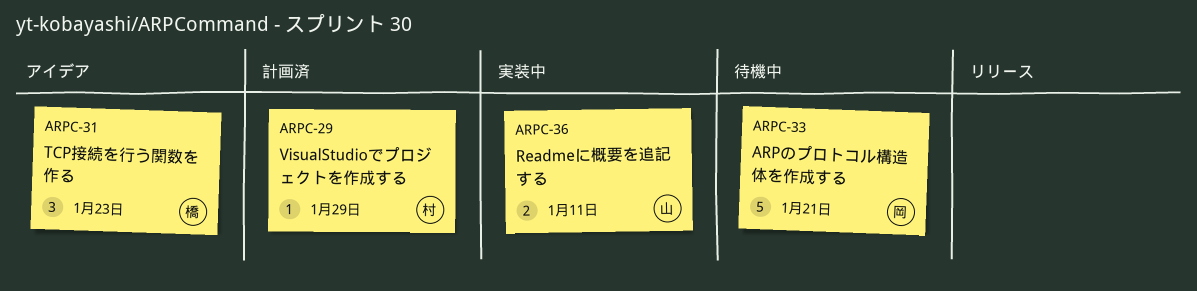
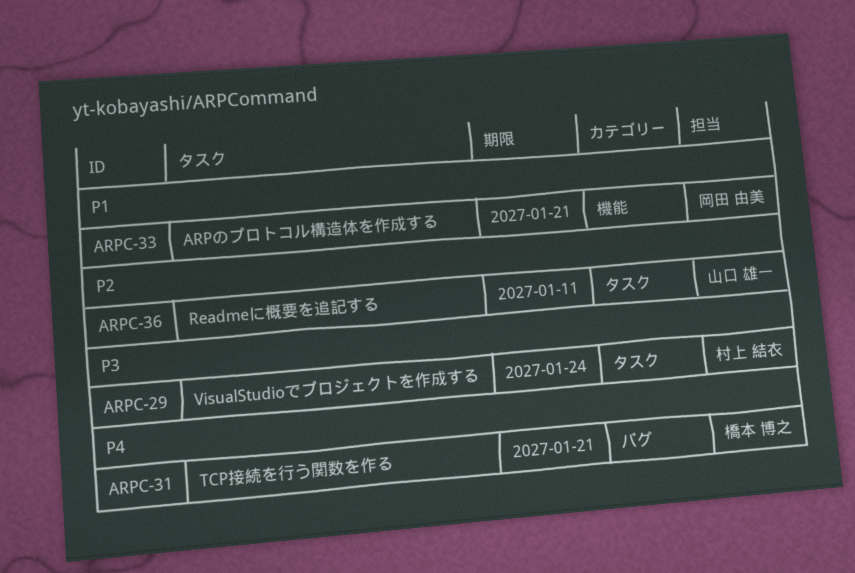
ARPC-29, due: Jan 29 -> Jan 24
ARPC-31, due: Jan 23 -> Jan 21

